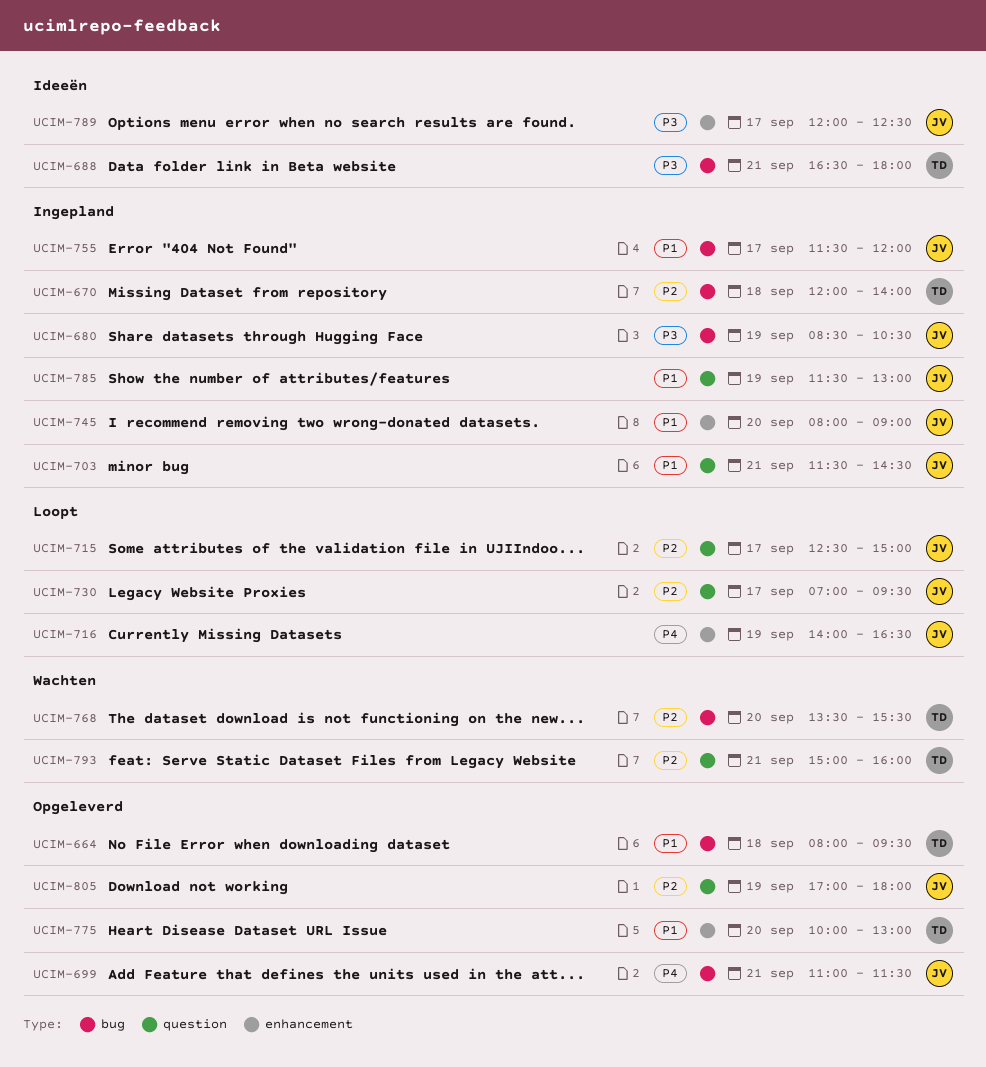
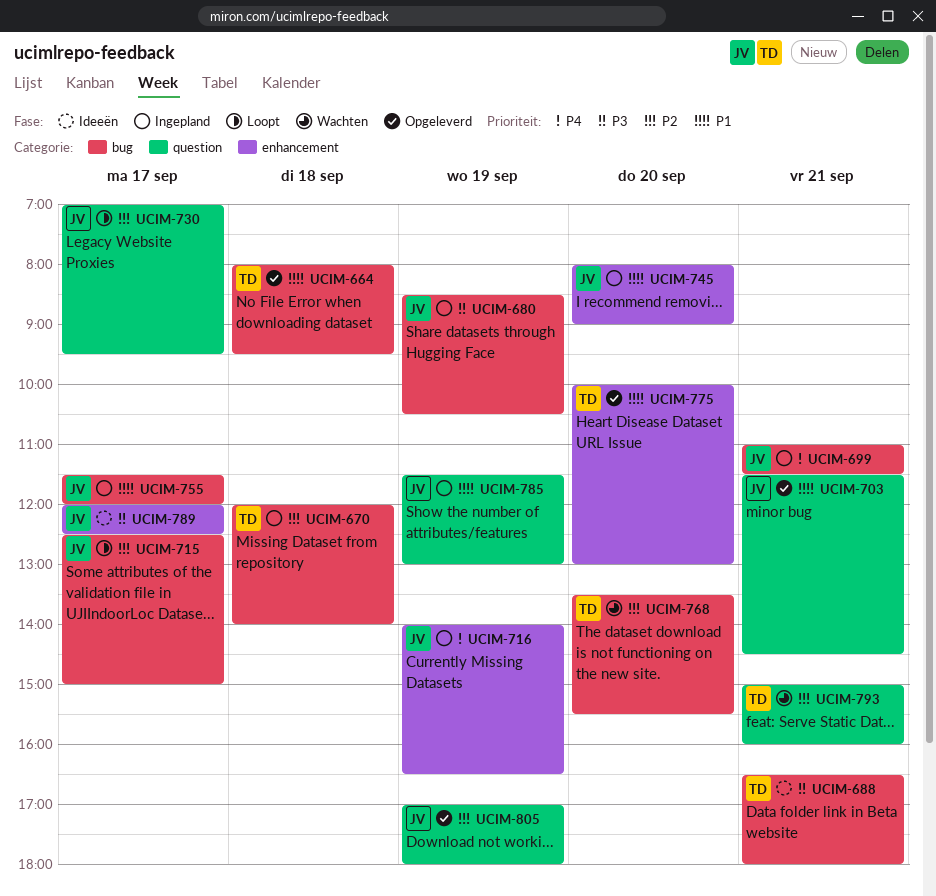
UCIM-699, status: Opgeleverd -> Ingepland
UCIM-703, status: Ingepland -> Opgeleverd
UCIM-715, label: question -> bug
UCIM-716, status: Loopt -> Ingepland

